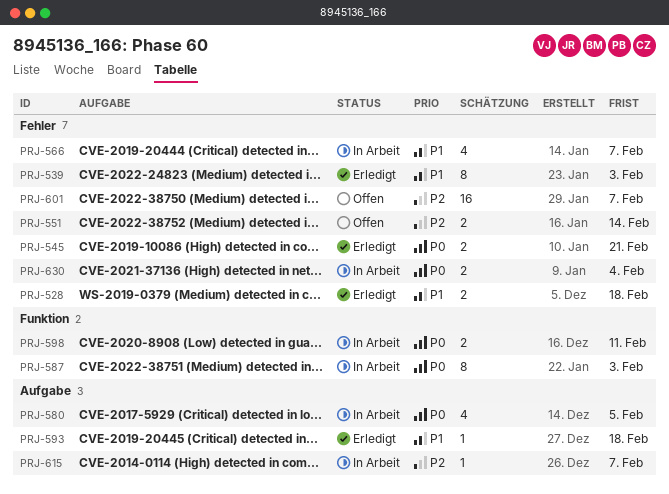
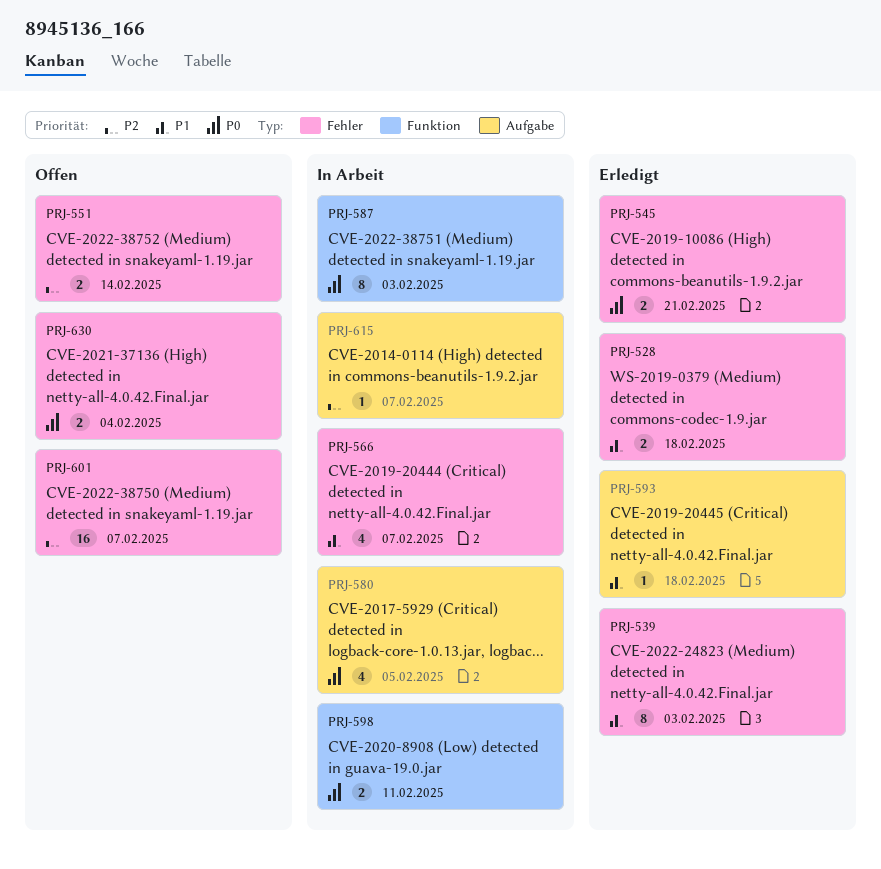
PRJ-630, status: In Arbeit -> Offen

